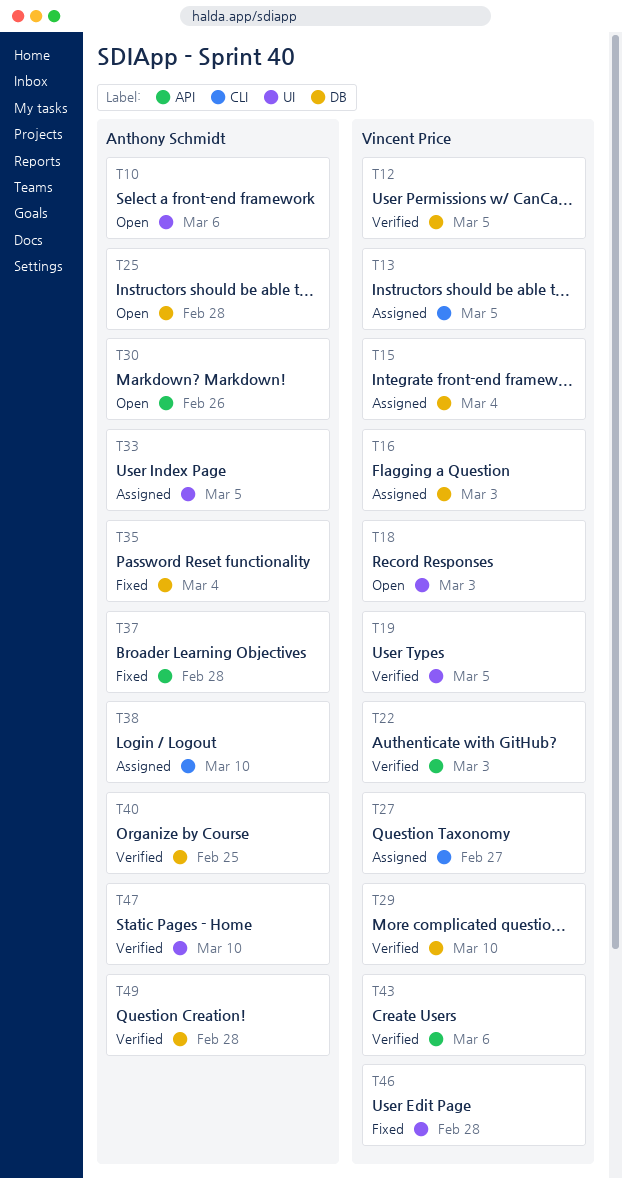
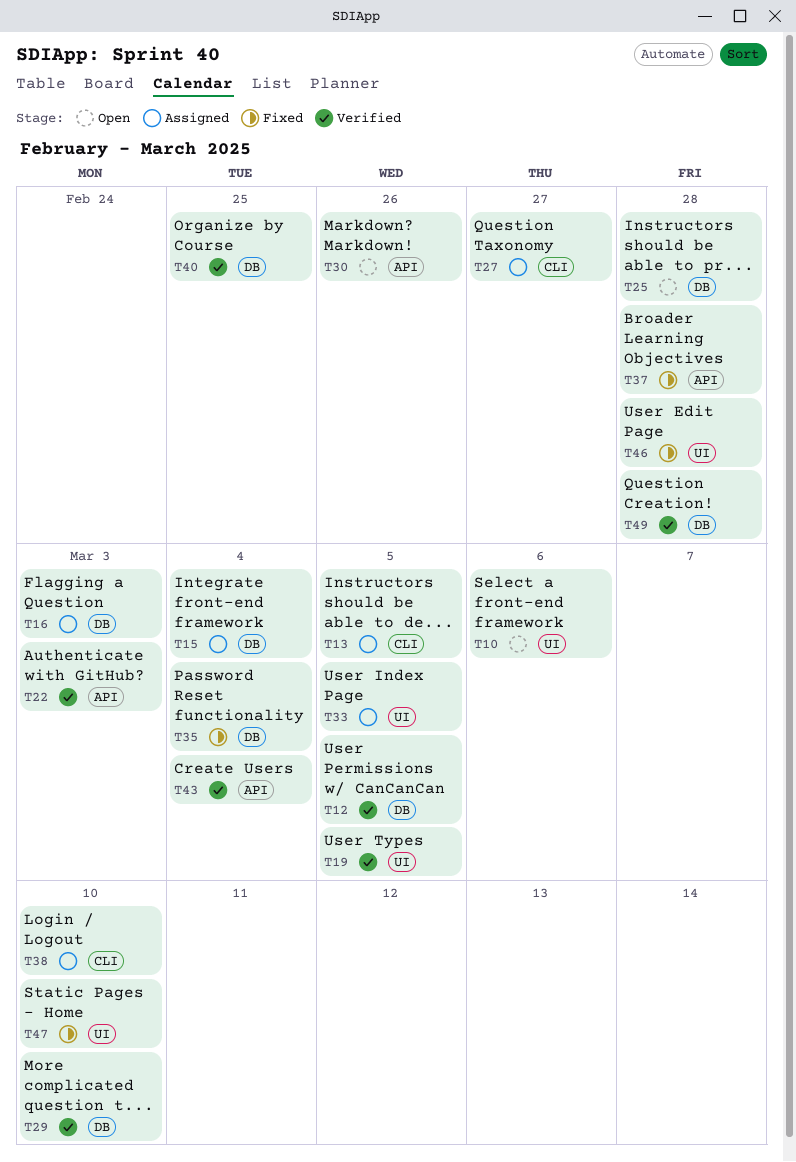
T18: present -> none
T43, due: Mar 6 -> Mar 4
T47, status: Verified -> Fixed

